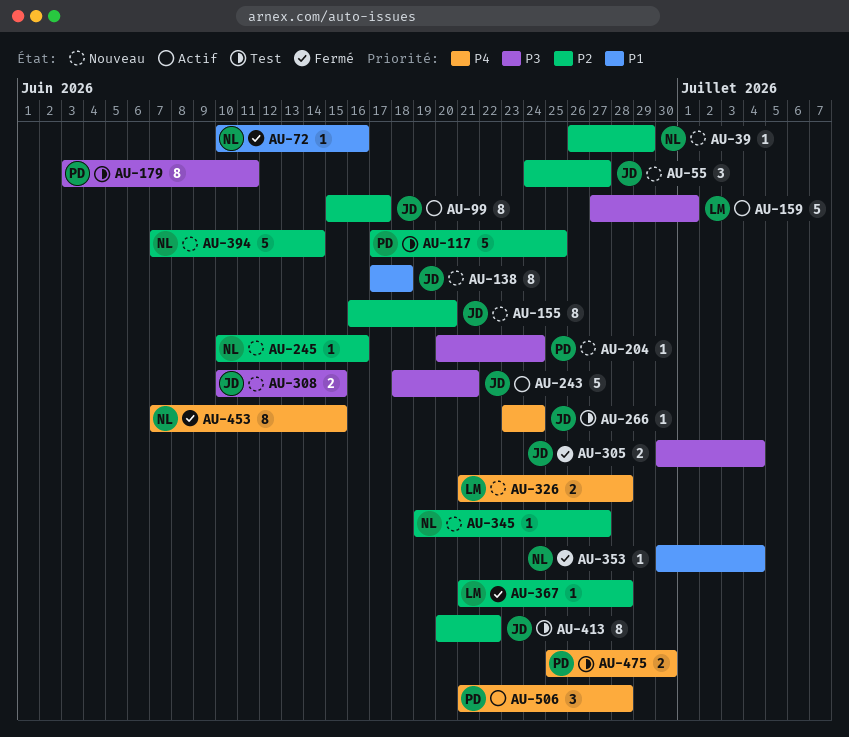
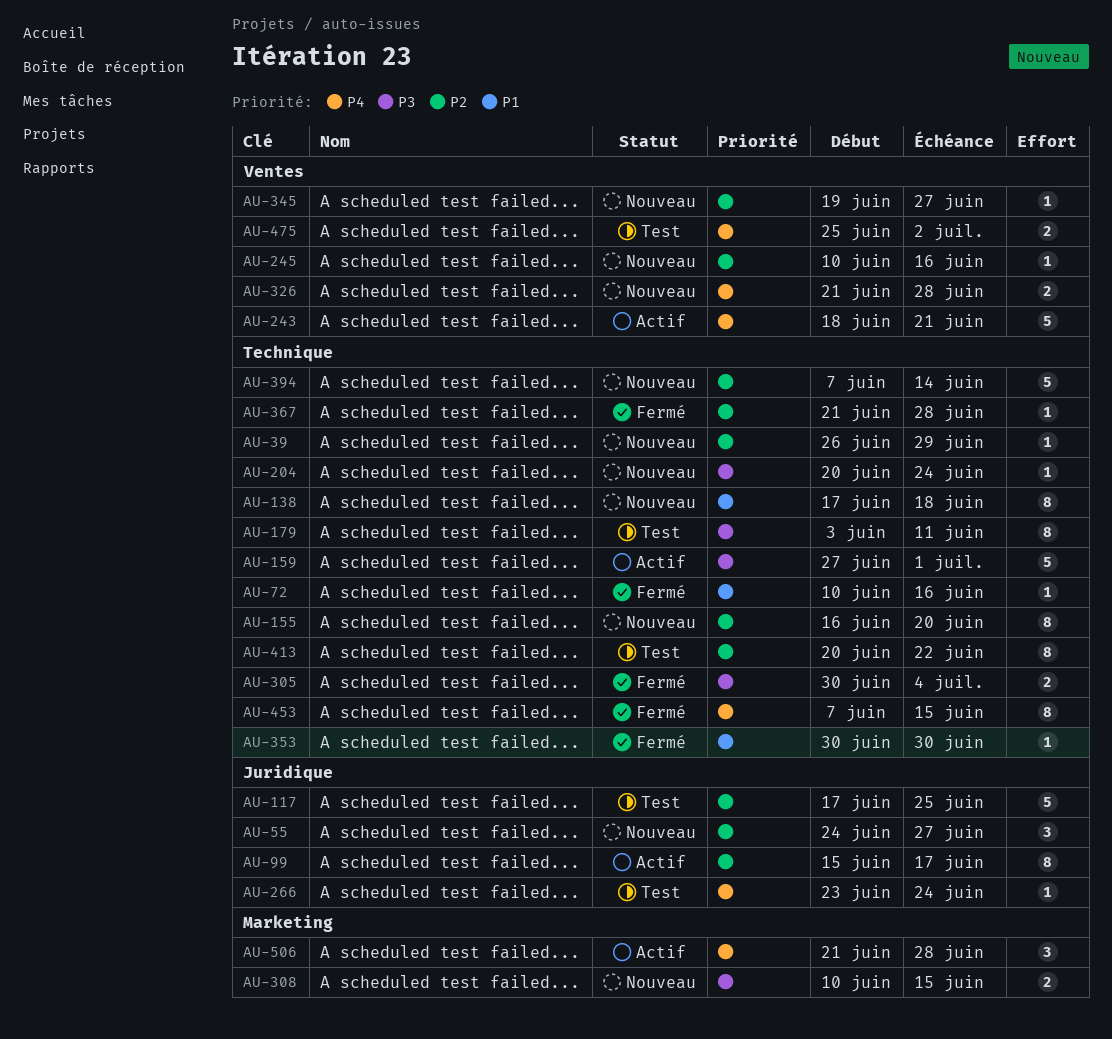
AU-243, priority: P3 -> P4
AU-353, due: Jul 4 -> Jun 30
AU-475, due: Jun 30 -> Jul 2

